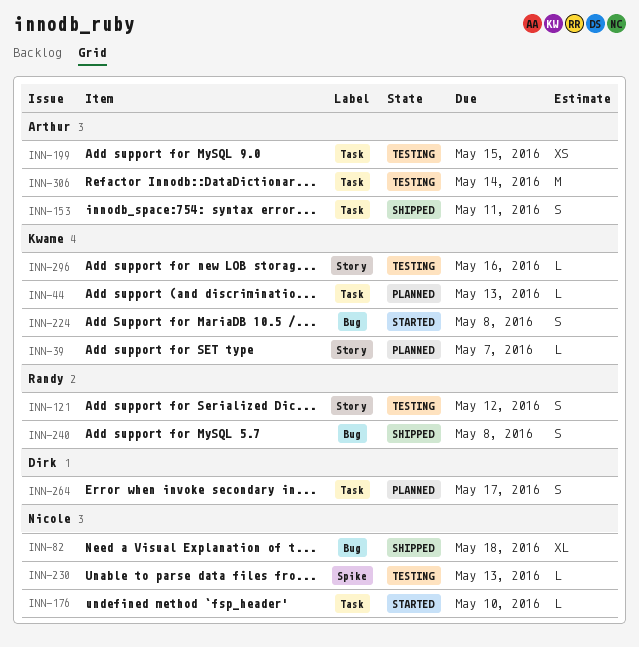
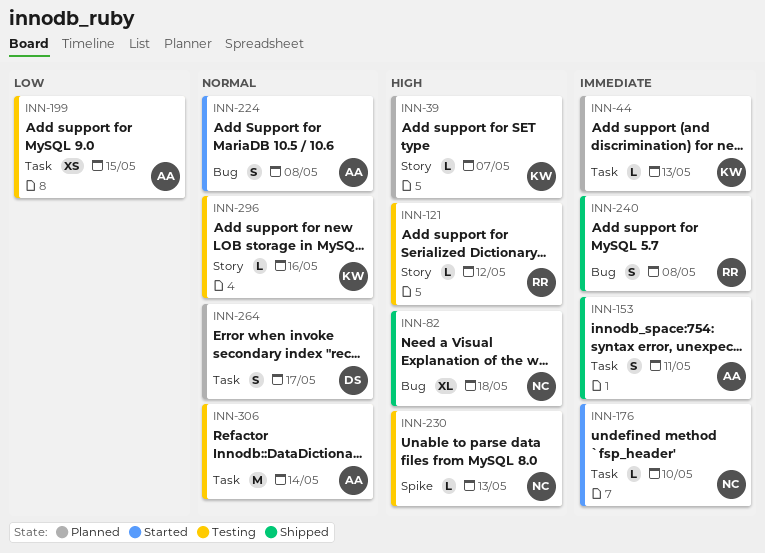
INN-121, estimate: S -> L
INN-224, owner: Kwame -> Arthur

